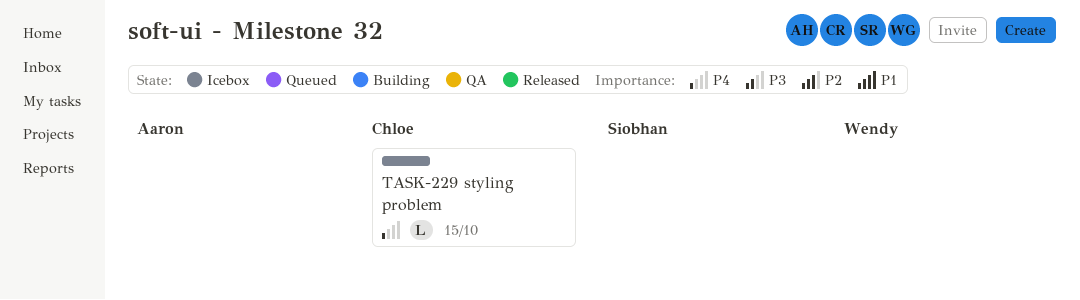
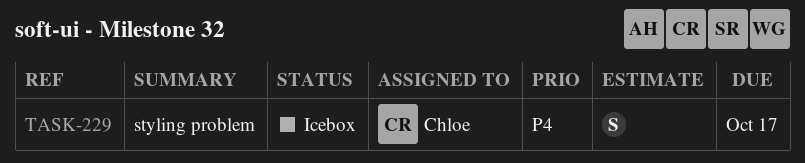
TASK-229, estimate: L -> S
TASK-229, due: Oct 15 -> Oct 17

